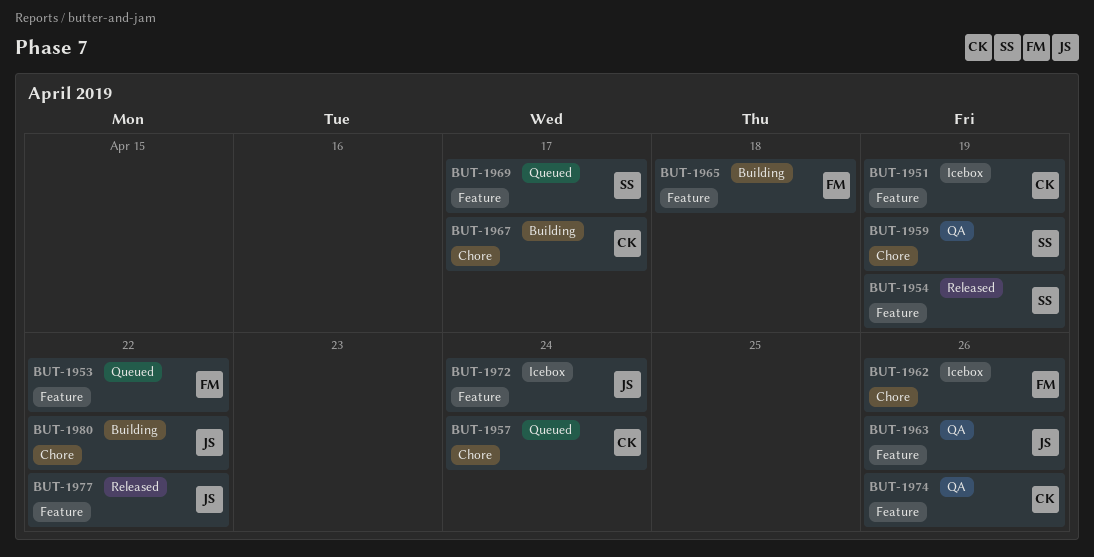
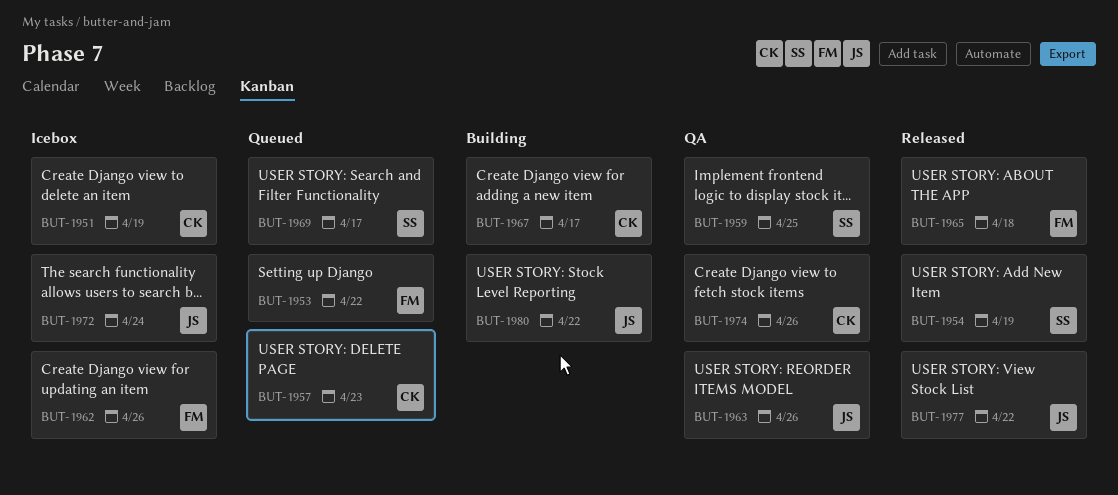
BUT-1957, due: Apr 24 -> Apr 23
BUT-1959, due: Apr 19 -> Apr 25
BUT-1965, status: Building -> Released

